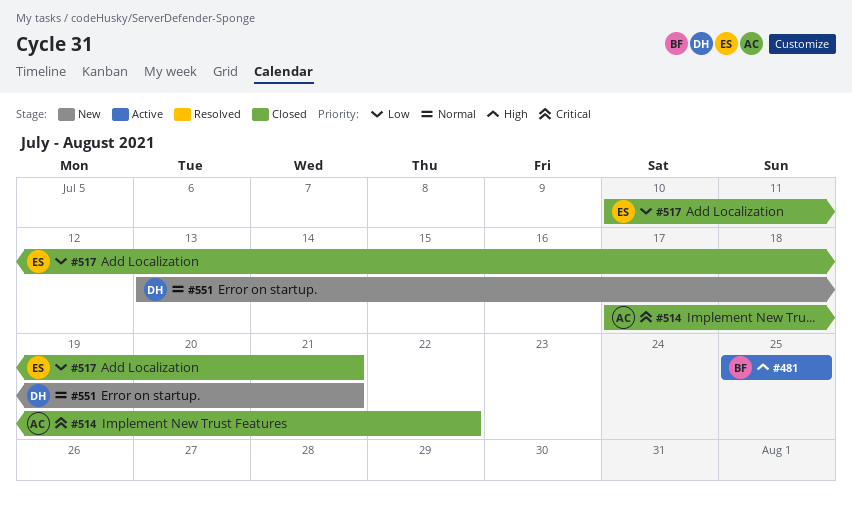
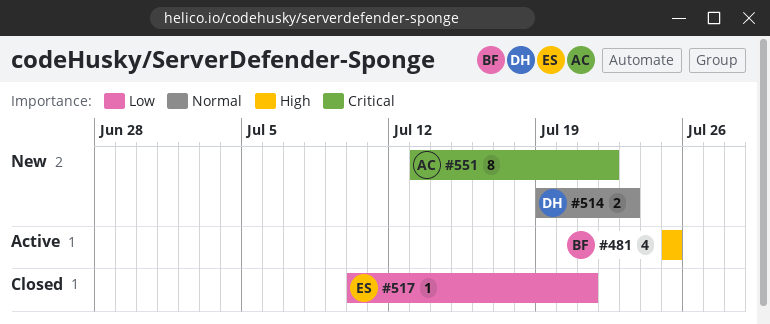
#514, status: Closed -> New
#514, owner: AC -> DH
#514, priority: Critical -> Normal
#514, start: Jul 17 -> Jul 19
#514, due: Jul 22 -> Jul 23
#551, owner: DH -> AC
#551, priority: Normal -> Critical
#551, due: Jul 21 -> Jul 22

